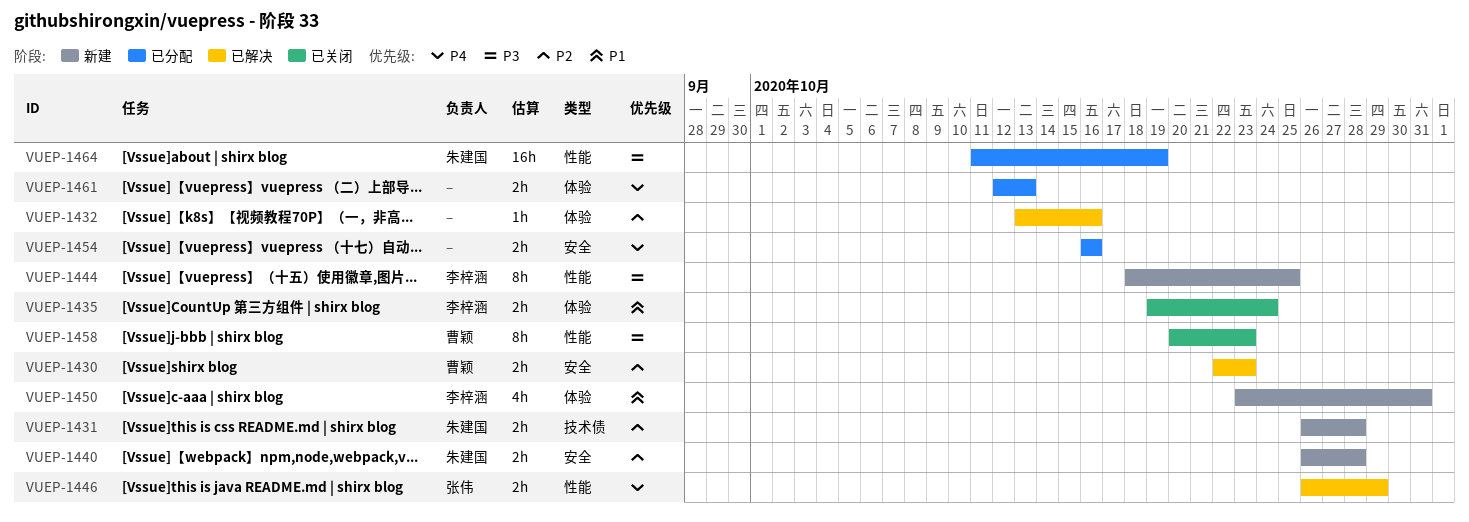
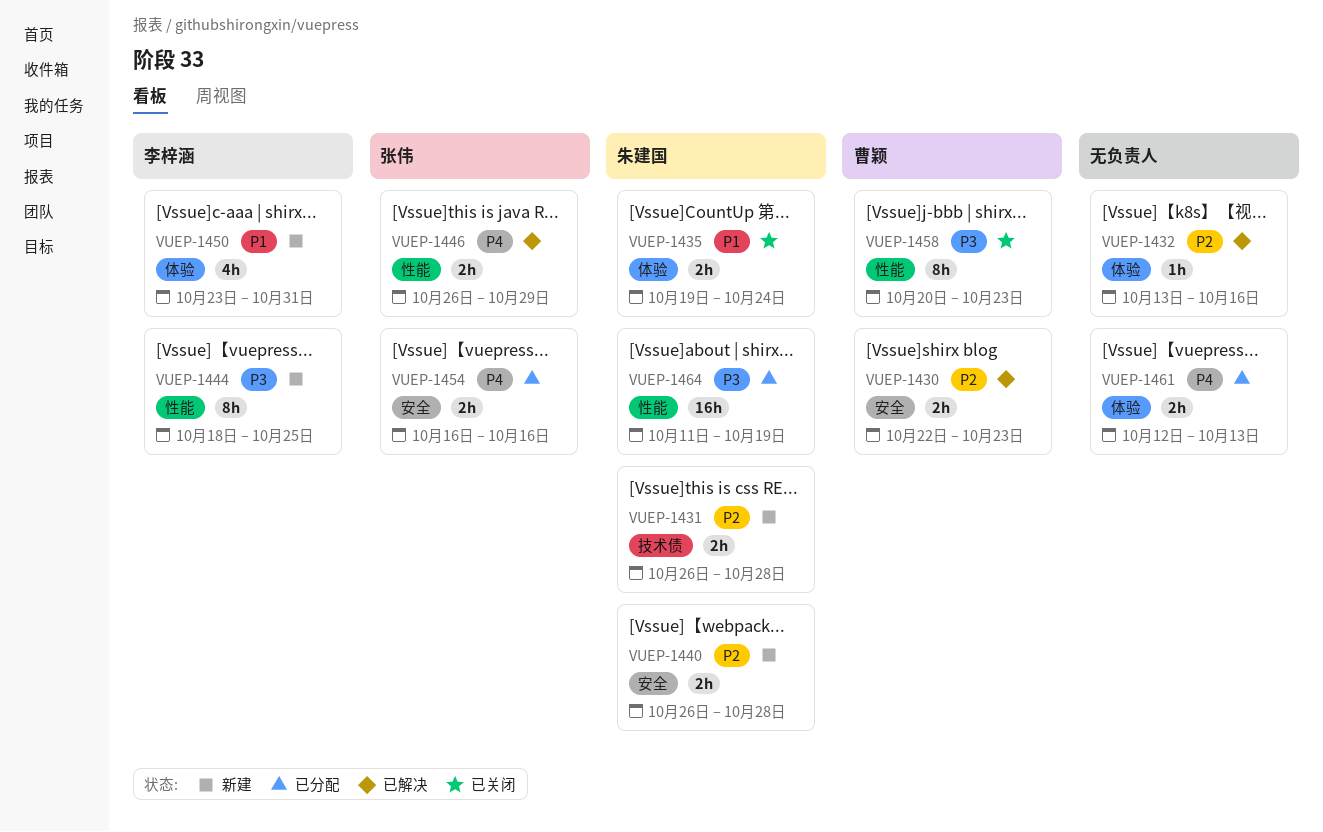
VUEP-1435, owner: 李梓涵 -> 朱建国
VUEP-1454, owner: none -> 张伟

